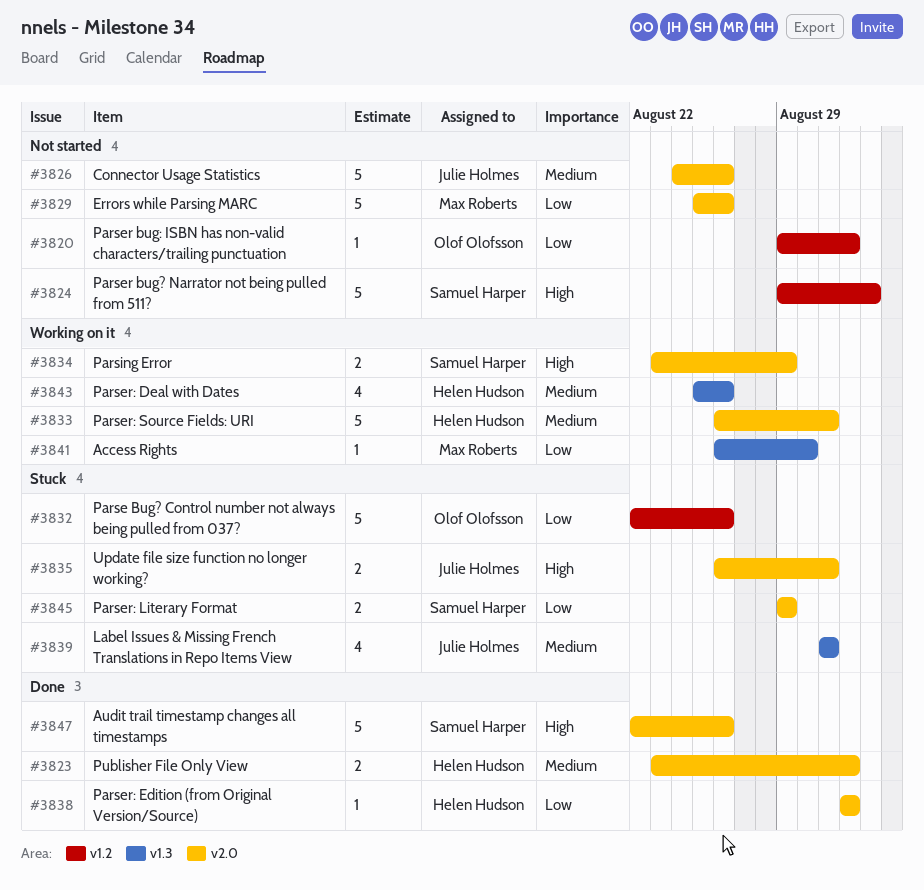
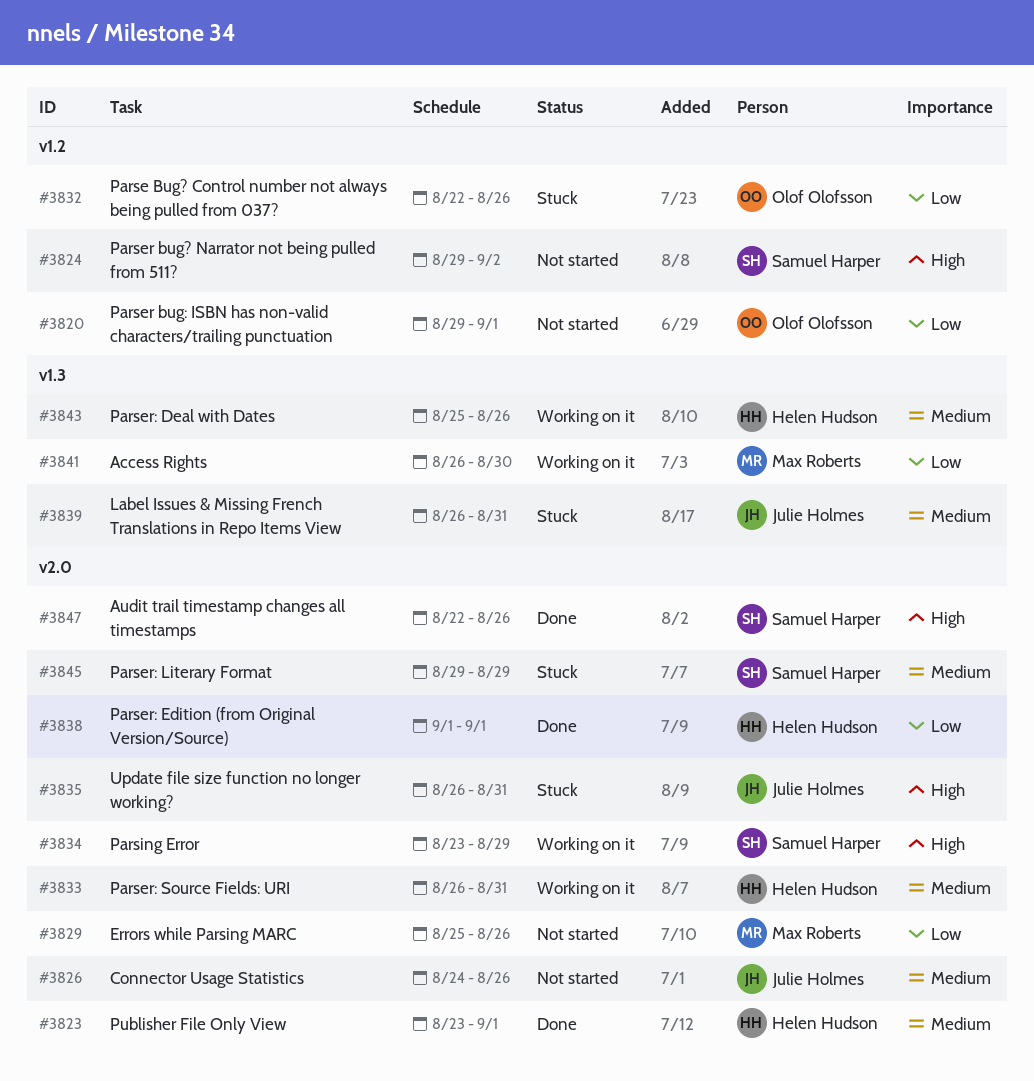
#3839, start: Aug 31 -> Aug 26
#3845, priority: Low -> Medium

